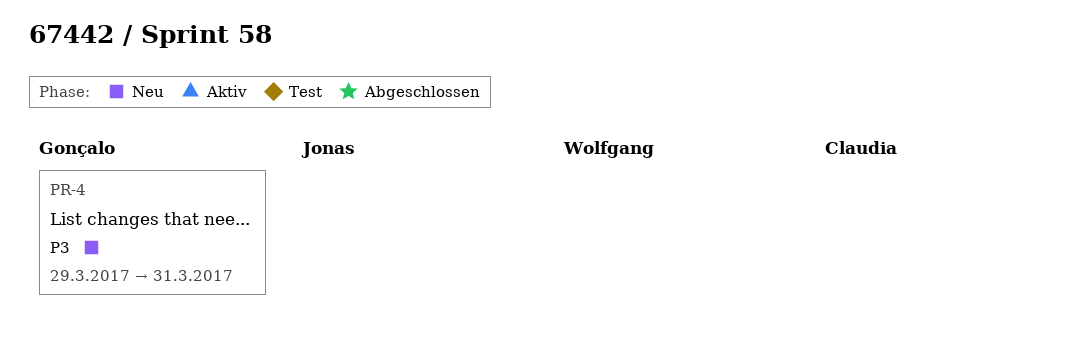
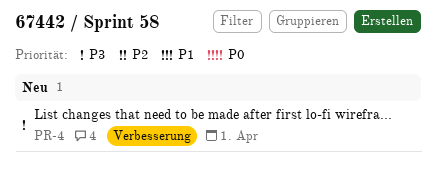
PR-4, due: Mar 31 -> Apr 1

